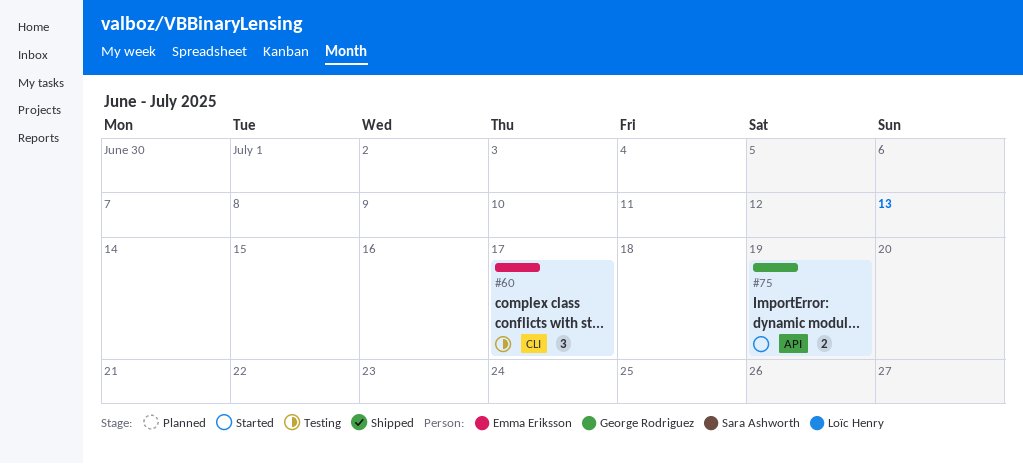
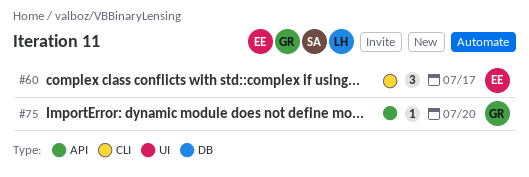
#75, estimate: 2 -> 1
#75, due: Jul 19 -> Jul 20

